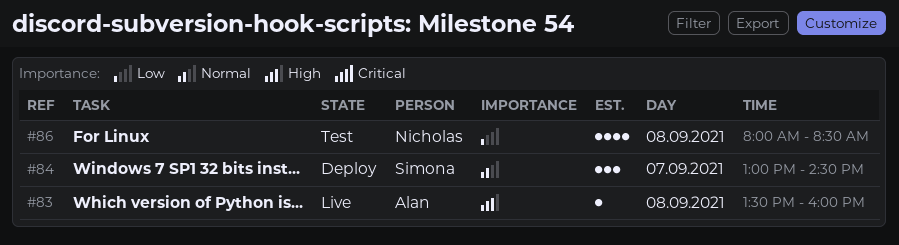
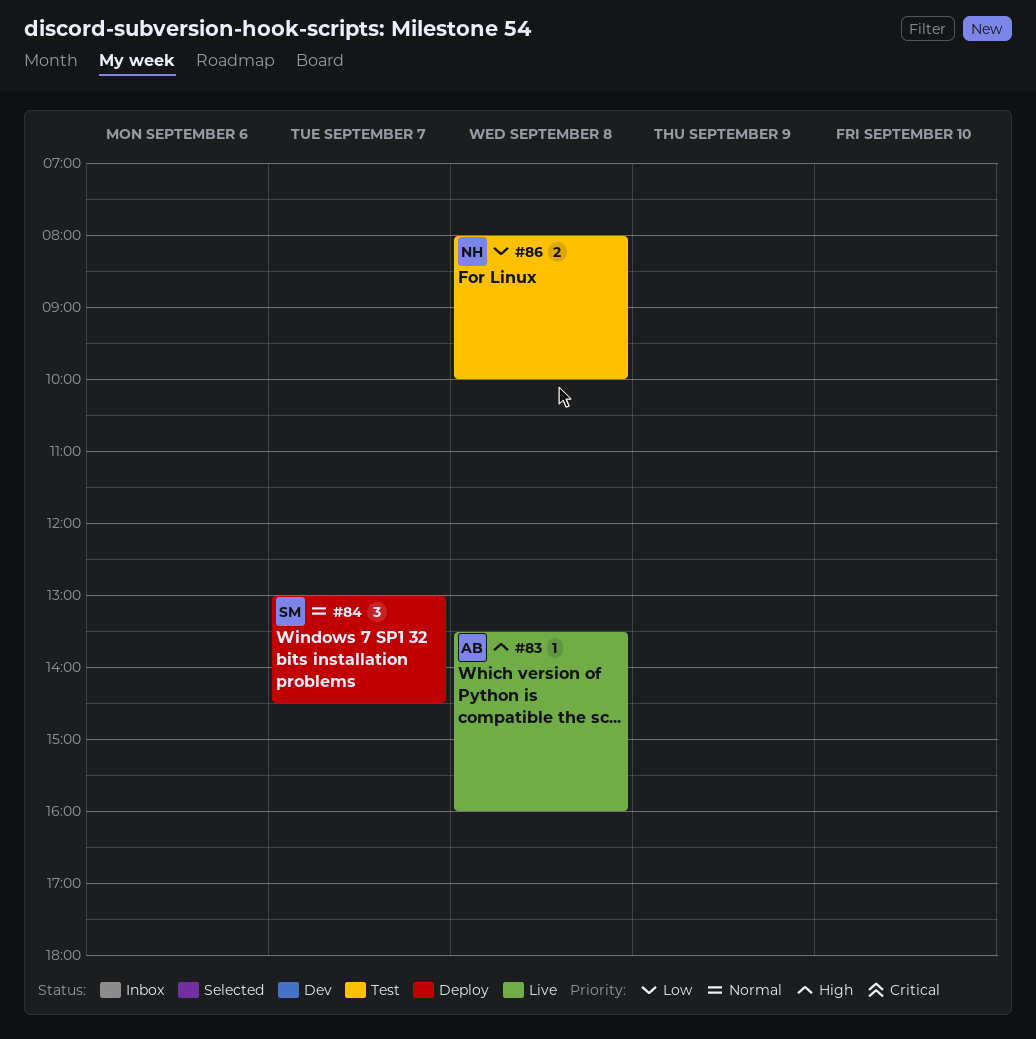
#86, estimate: 4 -> 2
#86, ends: 08:30 -> 10:00

